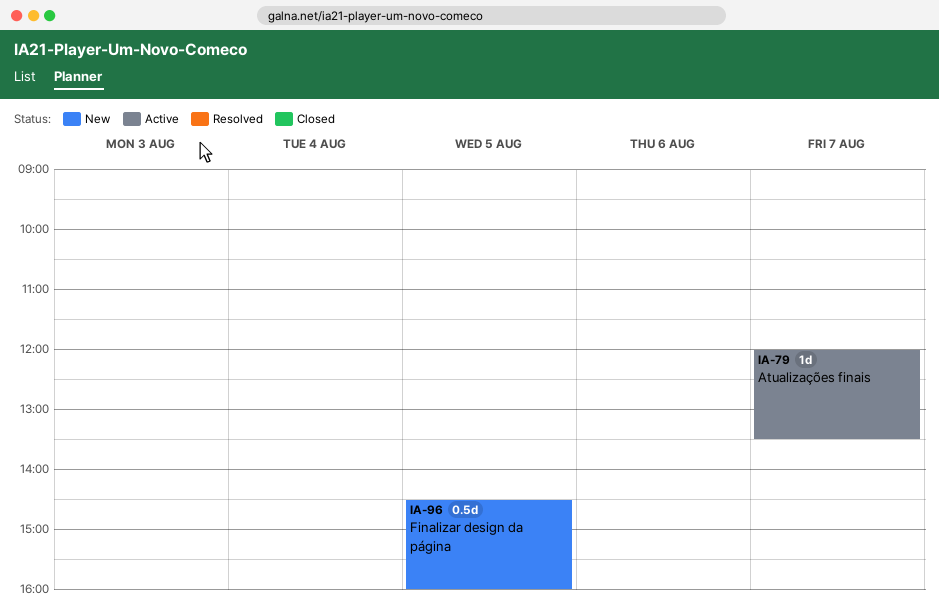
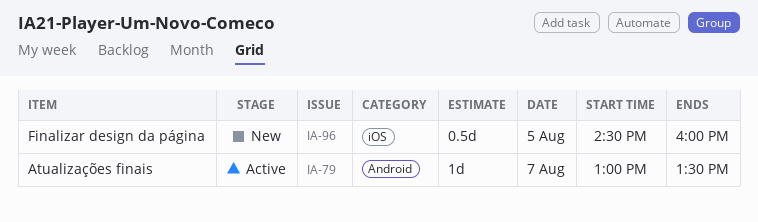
IA-79, begins: 12:00 -> 13:00

